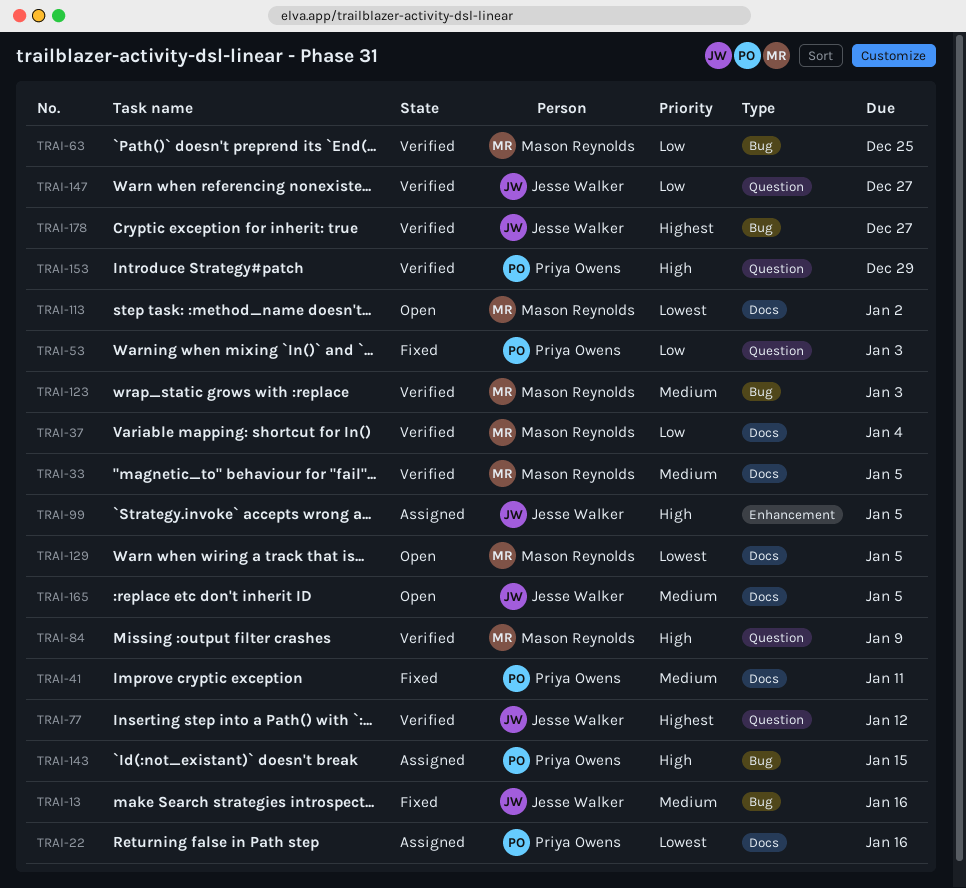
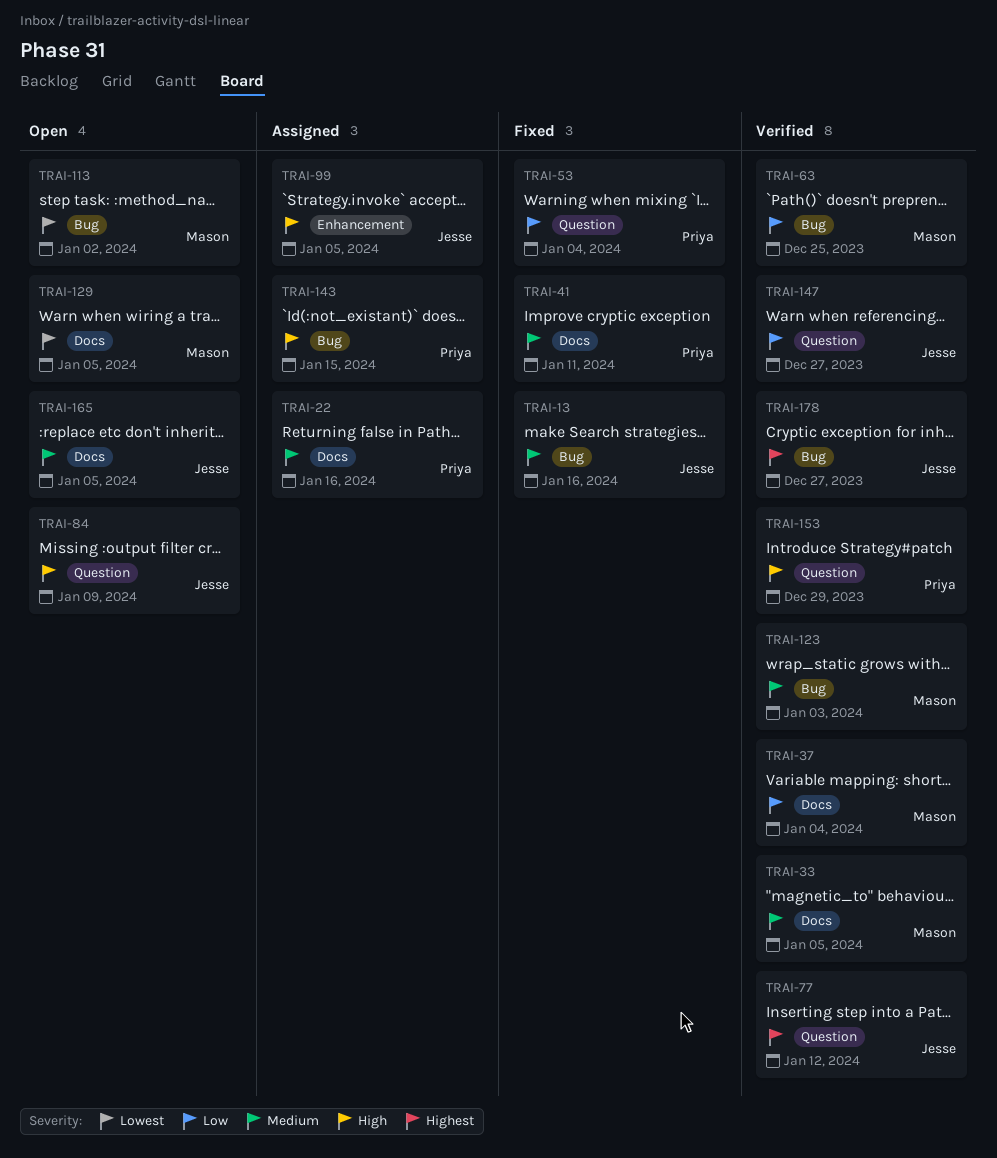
TRAI-22, priority: Lowest -> Medium
TRAI-53, due: Jan 3 -> Jan 4
TRAI-84, status: Verified -> Open
TRAI-84, owner: Mason Reynolds -> Jesse Walker
TRAI-113, label: Docs -> Bug

